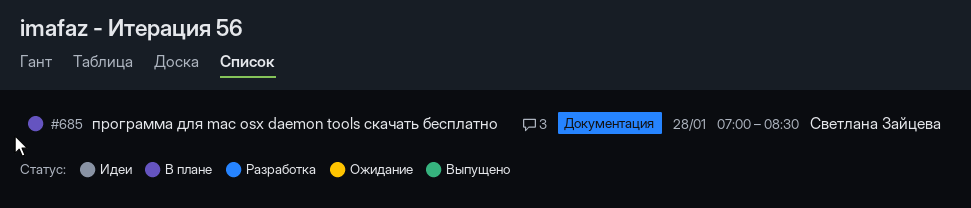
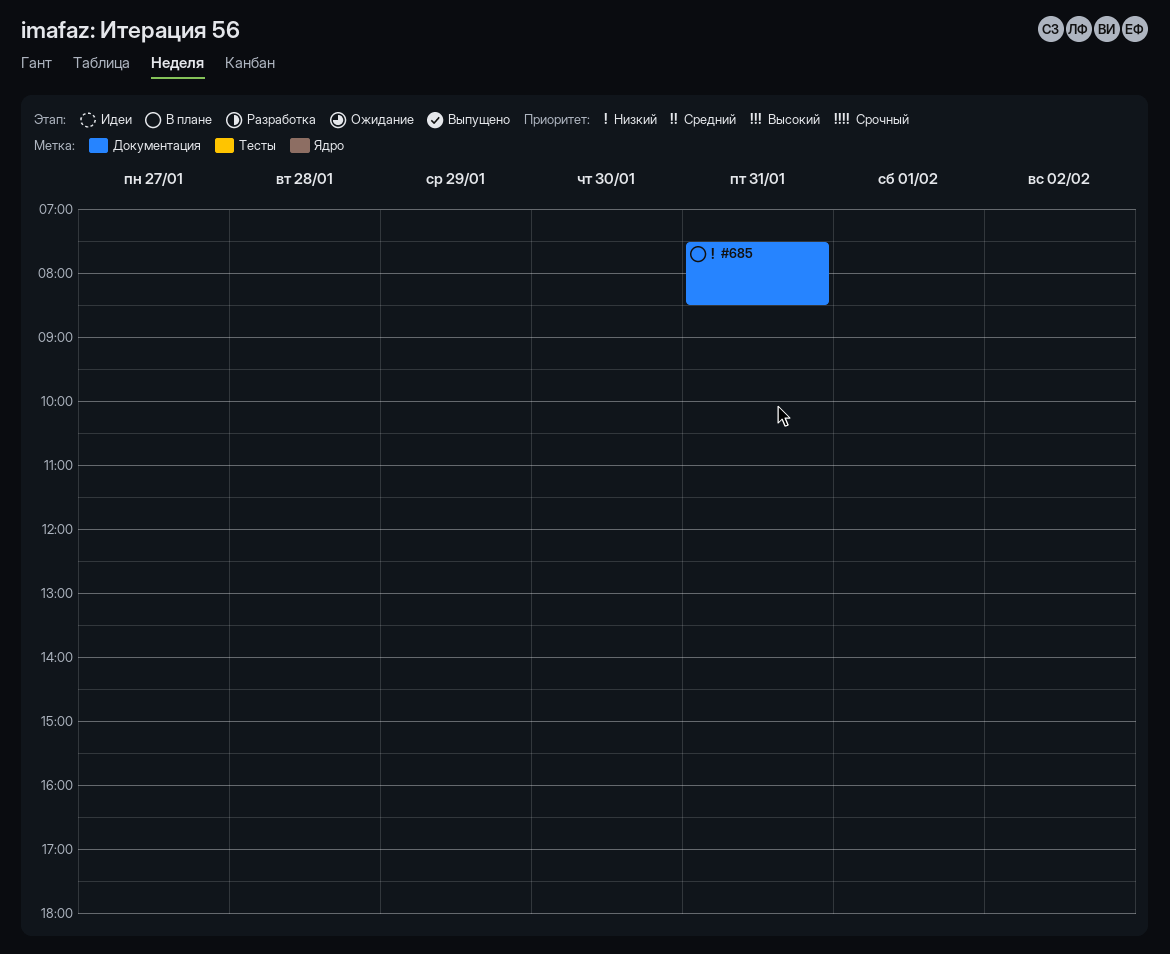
#685, day: Jan 28 -> Jan 31
#685, begins: 07:00 -> 07:30

